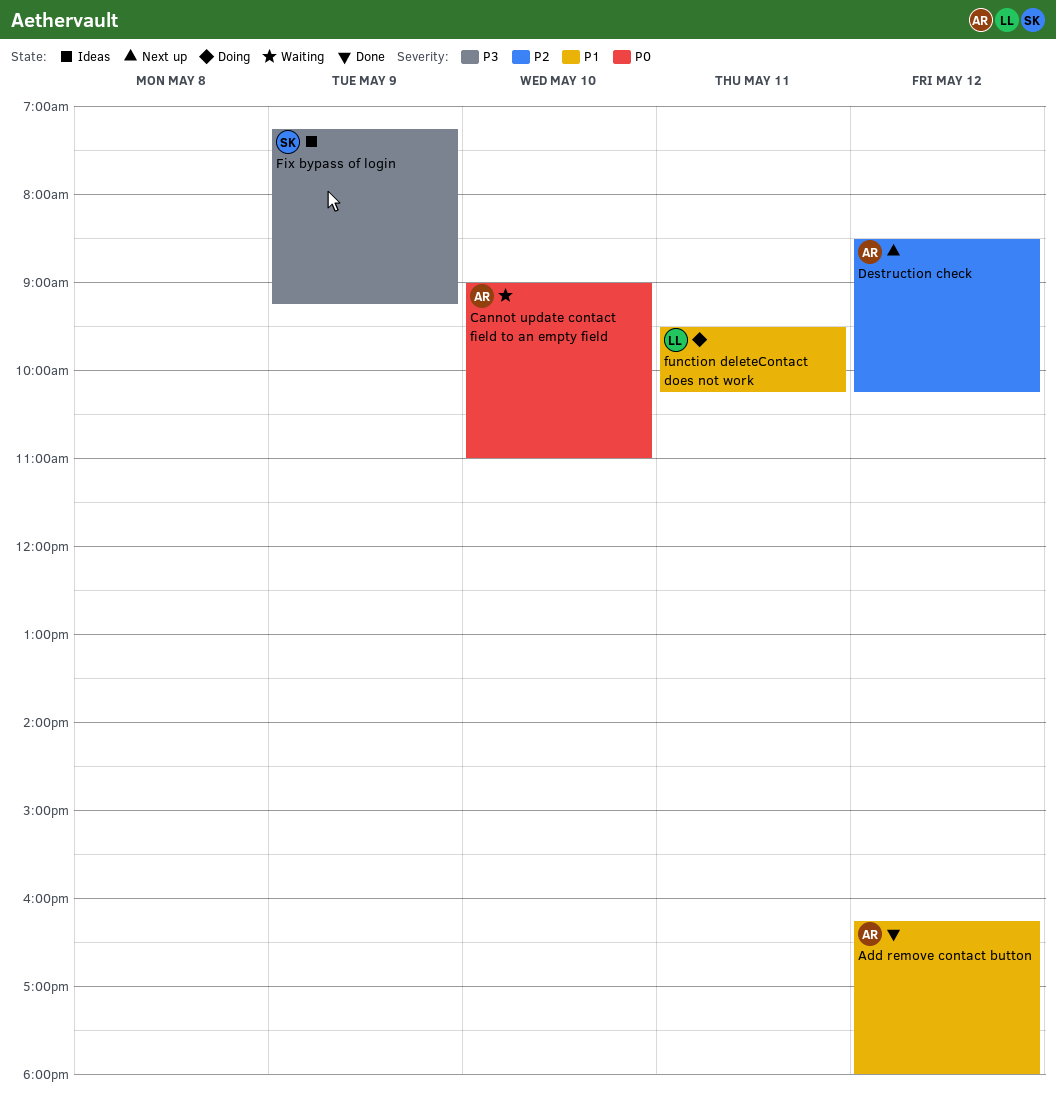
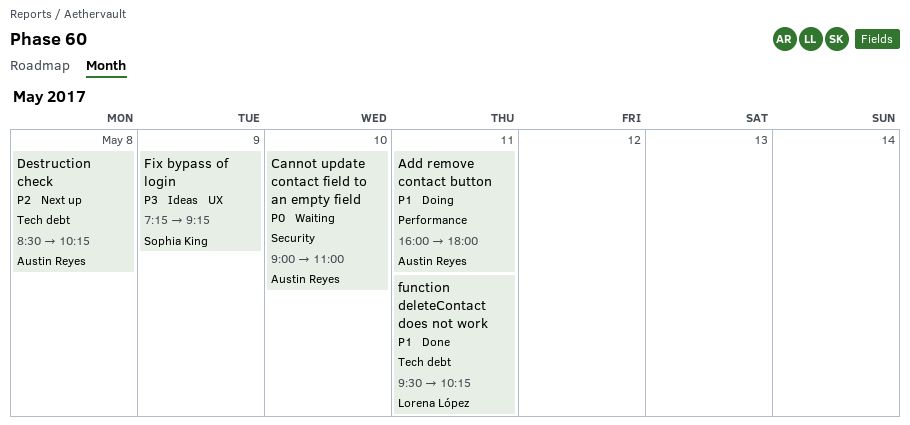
Add remove contact button, status: Done -> Doing
Add remove contact button, day: May 12 -> May 11
Add remove contact button, begins: 16:15 -> 16:00
Destruction check, day: May 12 -> May 8
function deleteContact does not work, status: Doing -> Done

